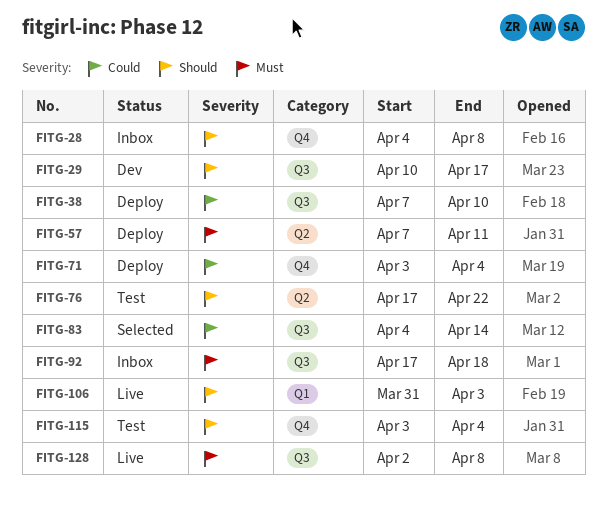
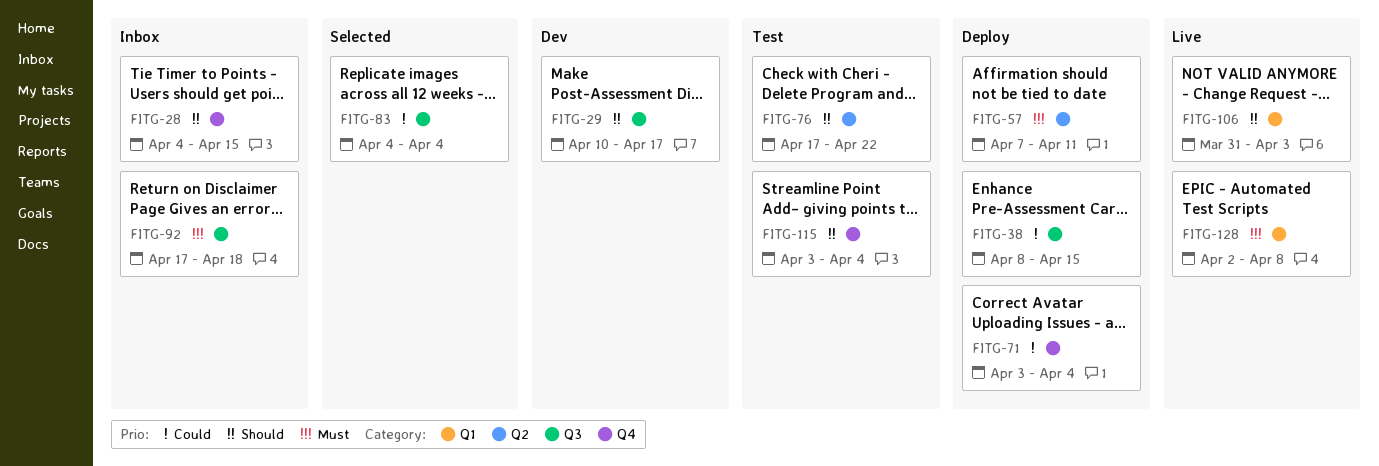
FITG-28, due: Apr 8 -> Apr 15
FITG-38, start: Apr 7 -> Apr 8
FITG-38, due: Apr 10 -> Apr 15
FITG-83, due: Apr 14 -> Apr 4
FITG-128, label: Q3 -> Q1

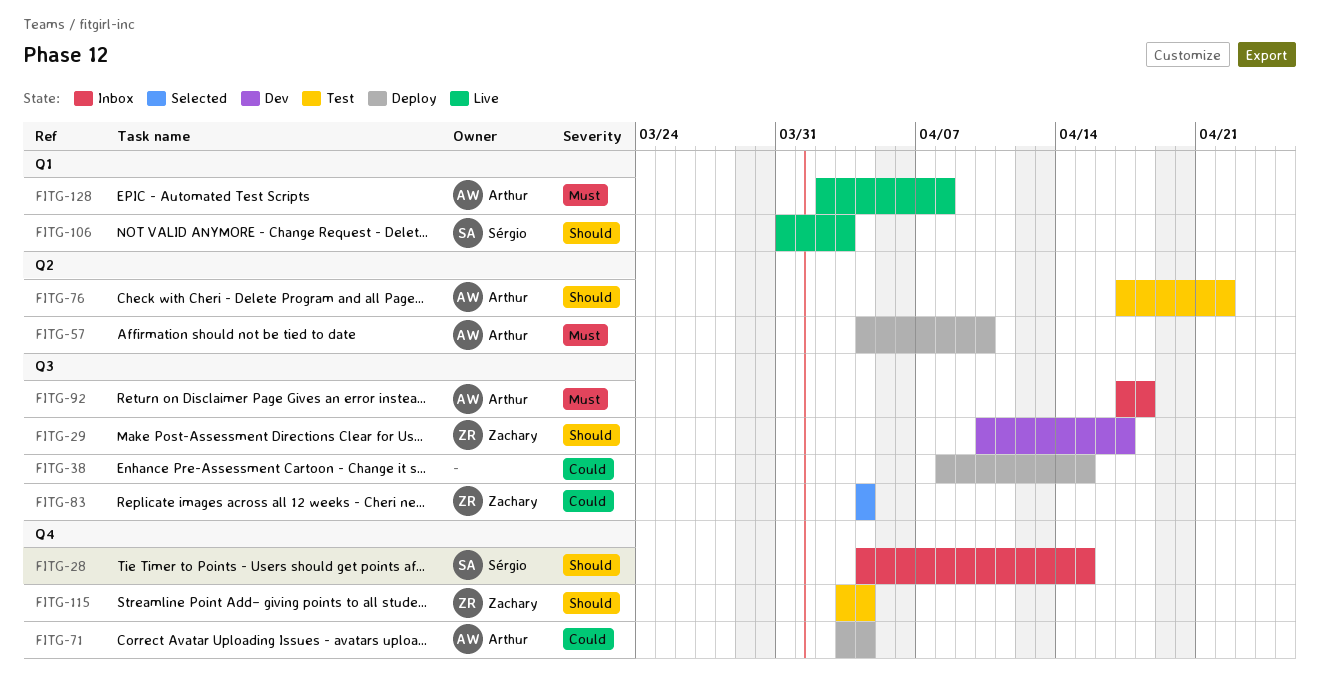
FITG-57, start: Apr 7 -> Apr 4
FITG-57, due: Apr 11 -> Apr 10

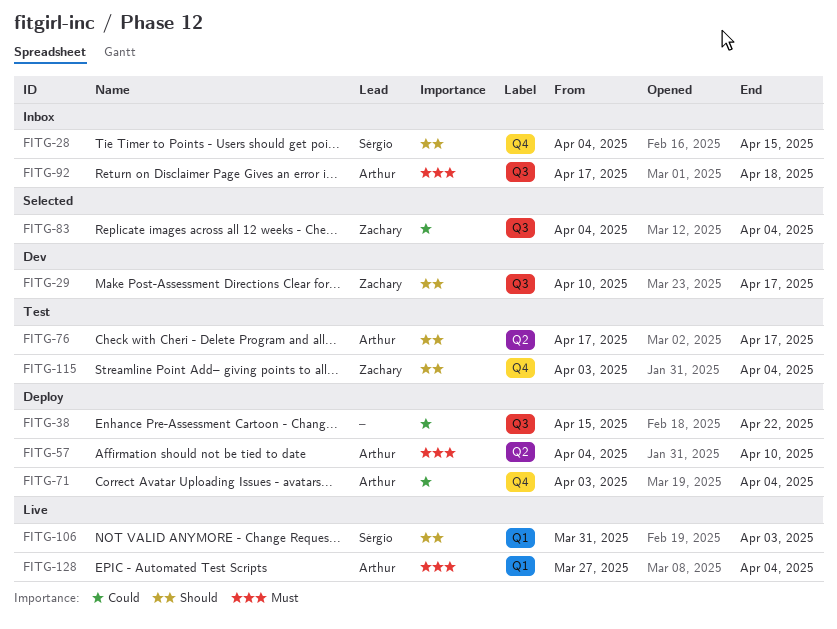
FITG-38, start: Apr 8 -> Apr 15
FITG-38, due: Apr 15 -> Apr 22
FITG-76, due: Apr 22 -> Apr 17
FITG-128, start: Apr 2 -> Mar 27
FITG-128, due: Apr 8 -> Apr 4

